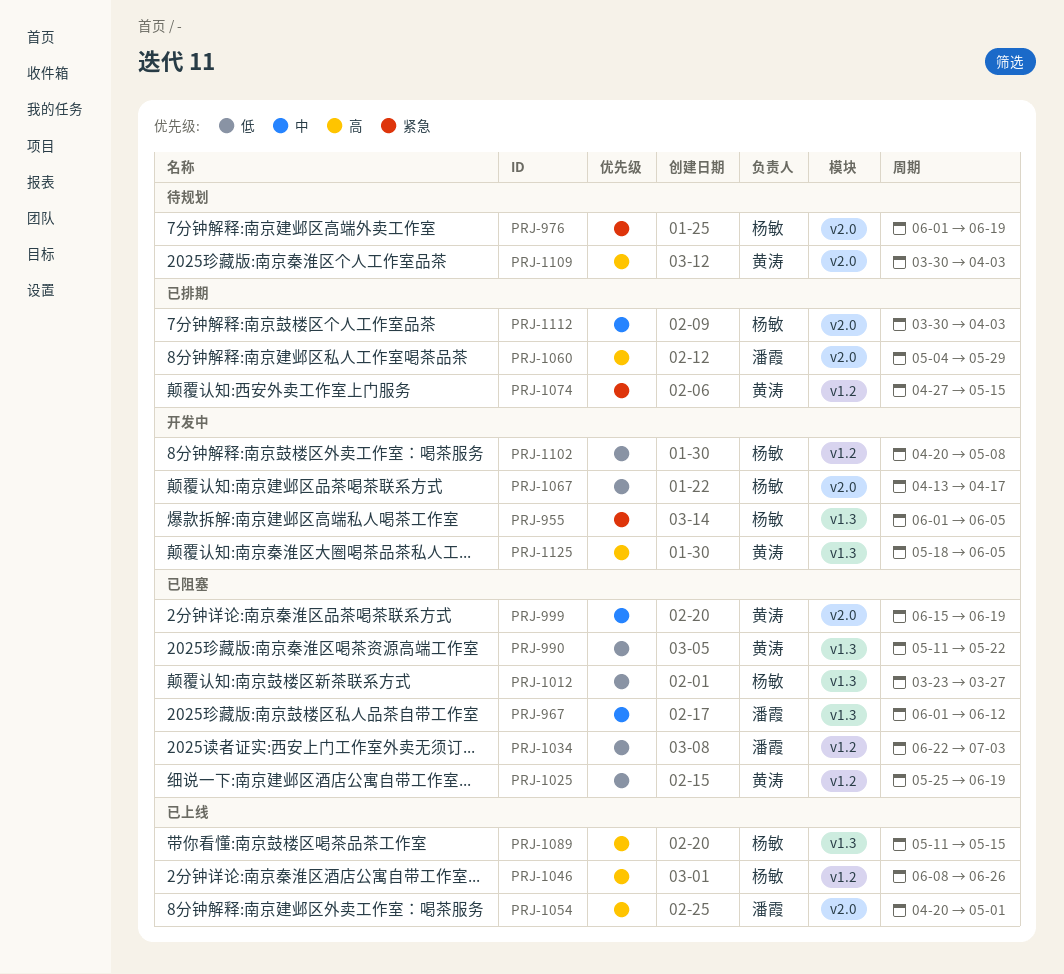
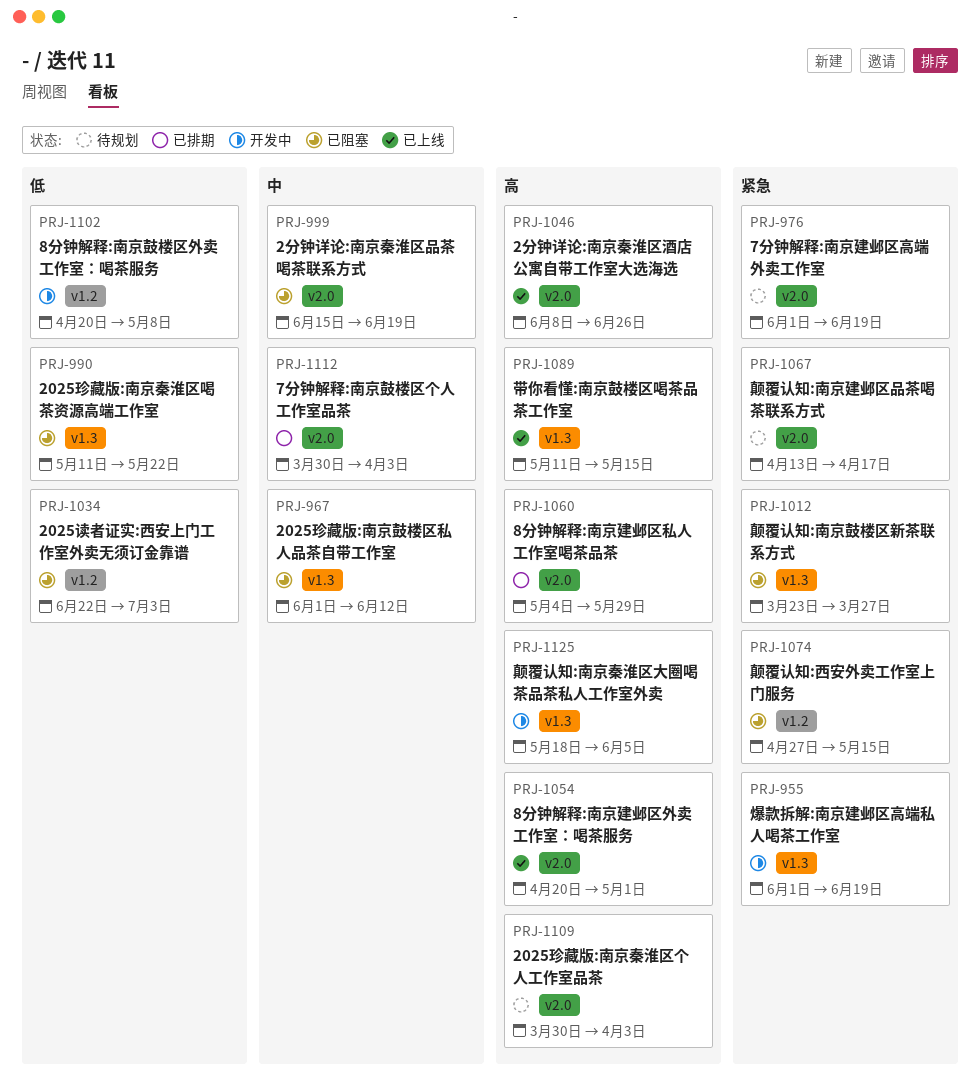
PRJ-955, due: Jun 5 -> Jun 19
PRJ-1012, priority: 低 -> 紧急
PRJ-1025: present -> none
PRJ-1046, label: v1.2 -> v2.0
PRJ-1067, status: 开发中 -> 待规划
PRJ-1067, priority: 低 -> 紧急
PRJ-1074, status: 已排期 -> 已阻塞

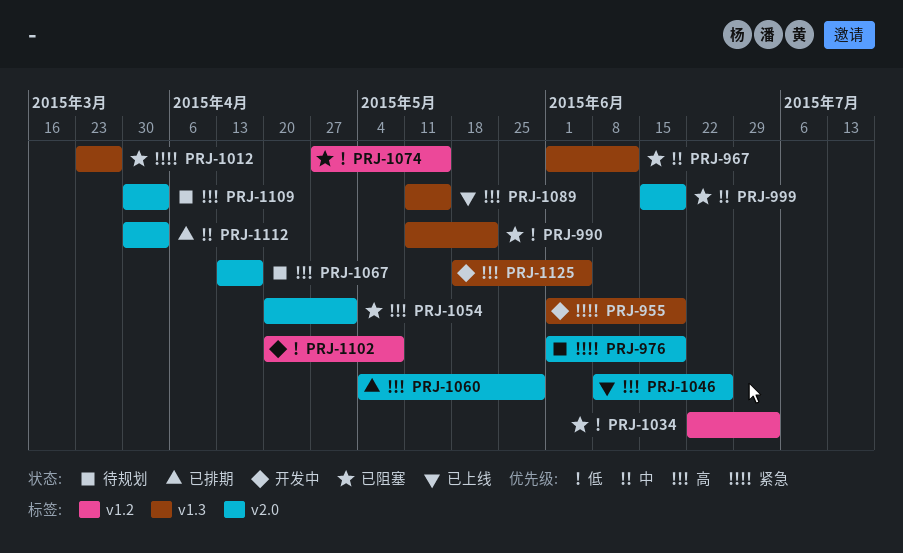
PRJ-1054, status: 已上线 -> 已阻塞
PRJ-1067, priority: 紧急 -> 高
PRJ-1074, priority: 紧急 -> 低

